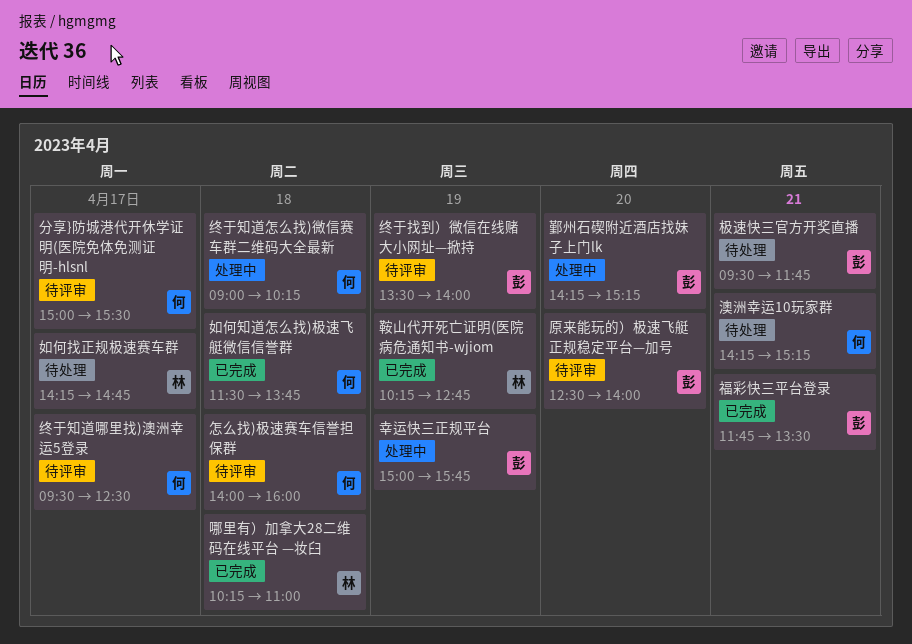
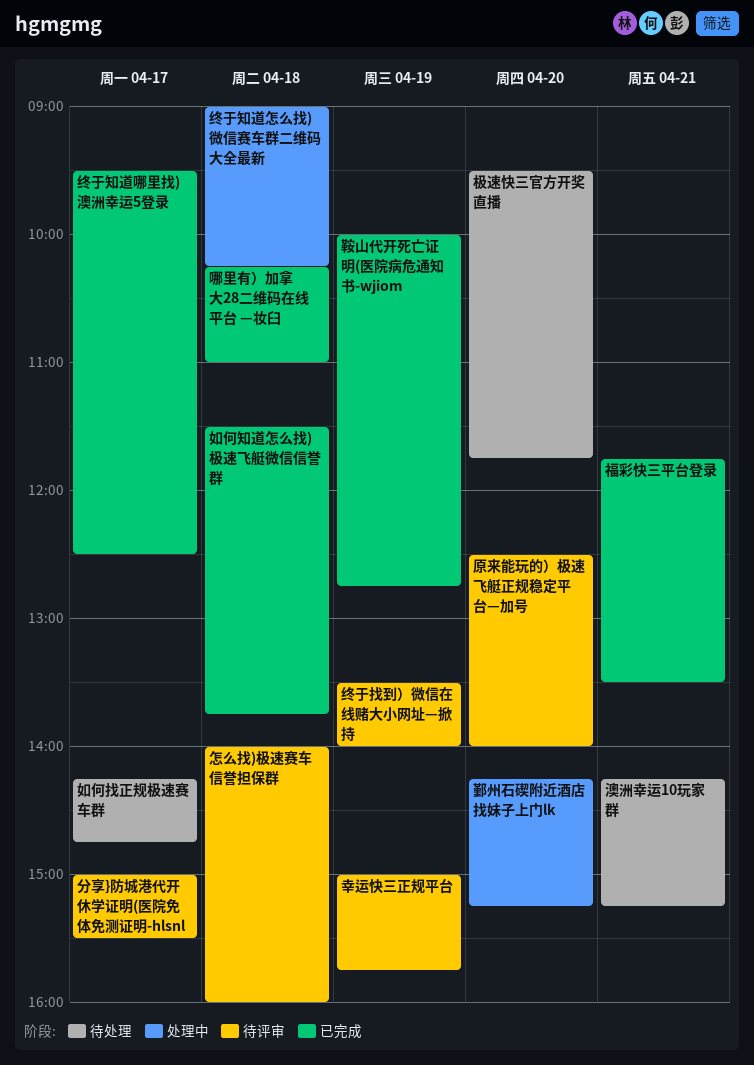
幸运快三正规平台, status: 处理中 -> 待评审
极速快三官方开奖直播, day: Apr 21 -> Apr 20
终于知道哪里找)澳洲幸运5登录, status: 待评审 -> 已完成
鞍山代开死亡证明(医院病危通知书-wjiom, begins: 10:15 -> 10:00

